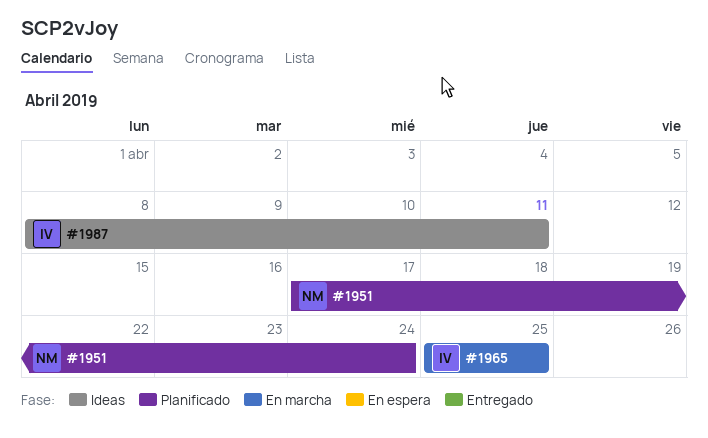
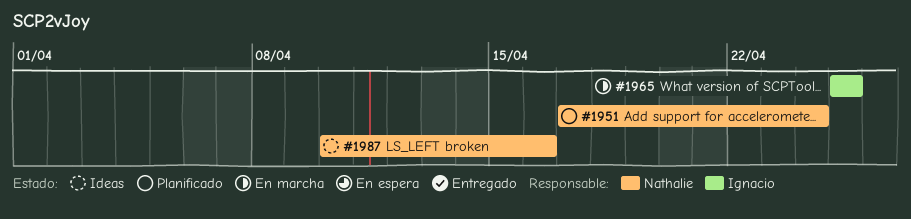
#1987, owner: Ignacio -> Nathalie
#1987, start: Apr 8 -> Apr 10
#1987, due: Apr 11 -> Apr 16

